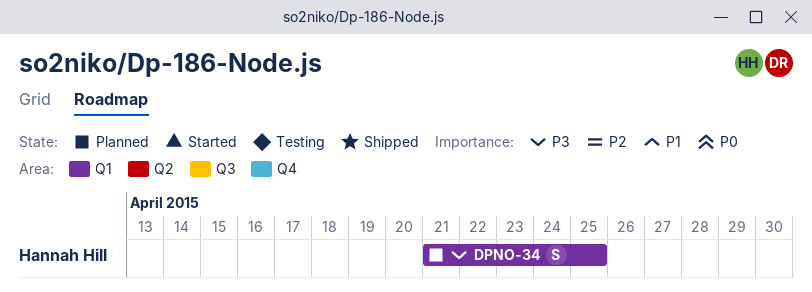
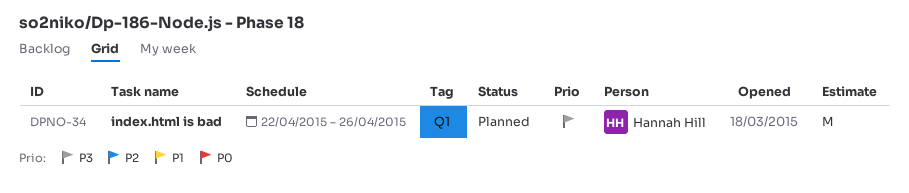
DPNO-34, estimate: S -> M
DPNO-34, start: Apr 21 -> Apr 22
DPNO-34, due: Apr 25 -> Apr 26

